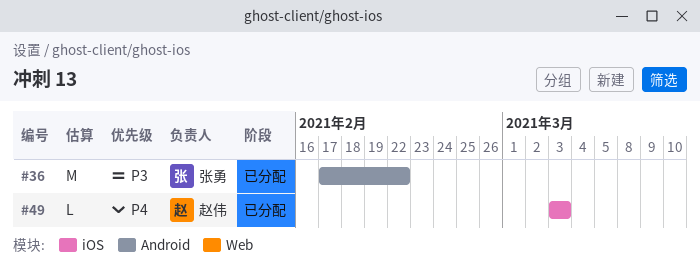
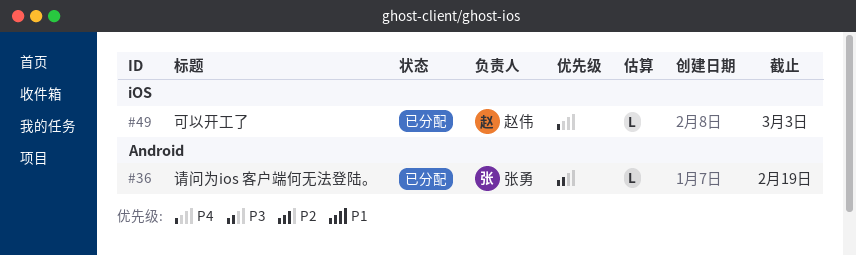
#36, estimate: M -> L
#36, due: Feb 22 -> Feb 19

